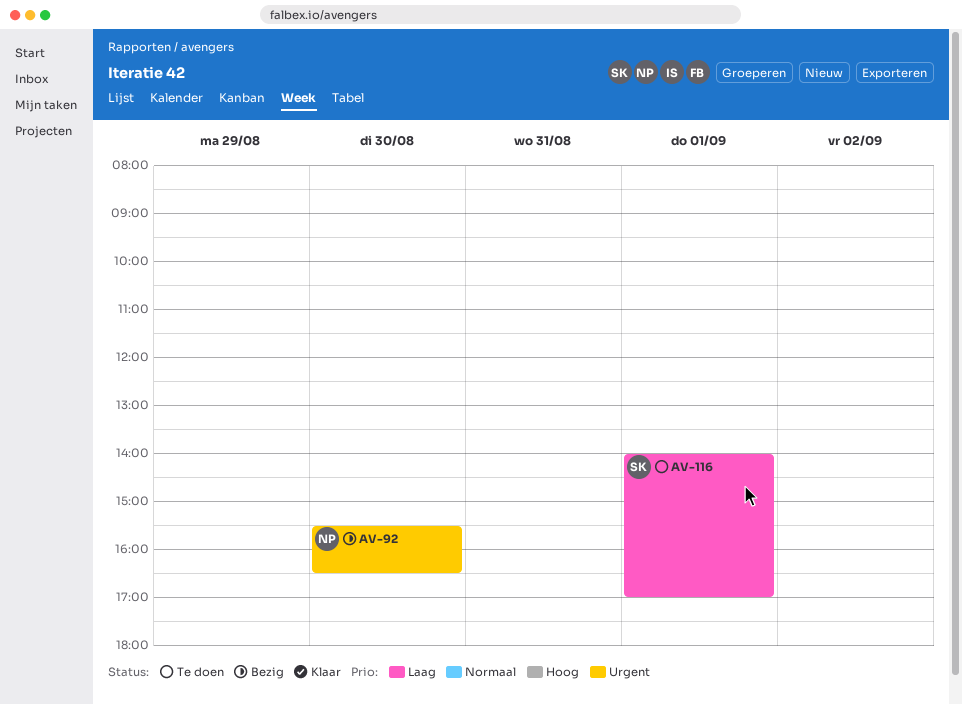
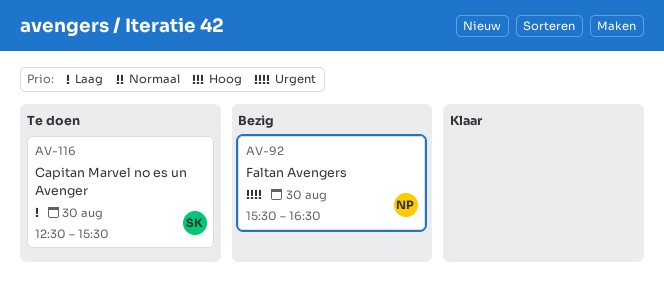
AV-116, day: Sep 1 -> Aug 30
AV-116, begins: 14:00 -> 12:30
AV-116, ends: 17:00 -> 15:30

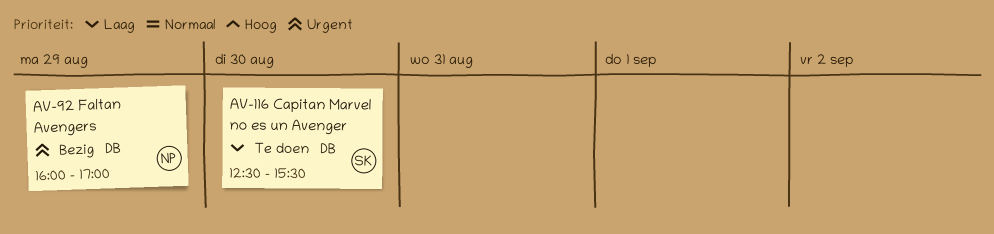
AV-92, day: Aug 30 -> Aug 29
AV-92, begins: 15:30 -> 16:00
AV-92, ends: 16:30 -> 17:00

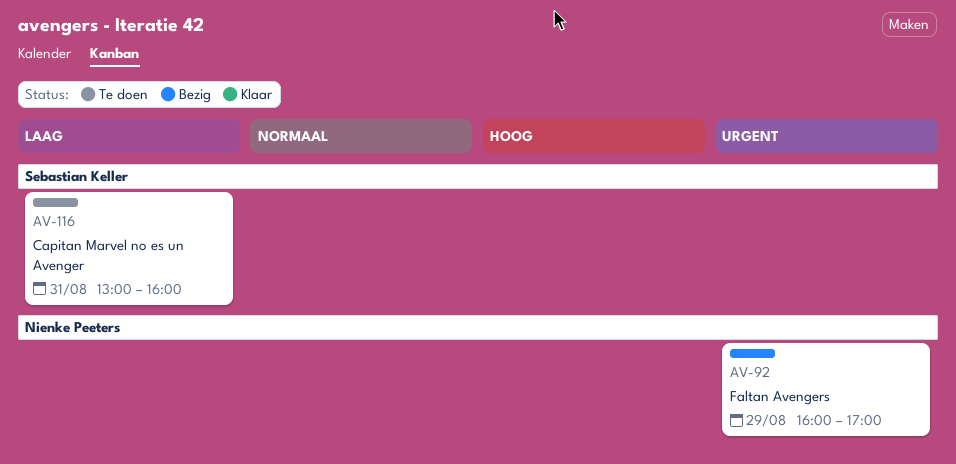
AV-116, day: Aug 30 -> Aug 31
AV-116, begins: 12:30 -> 13:00
AV-116, ends: 15:30 -> 16:00

